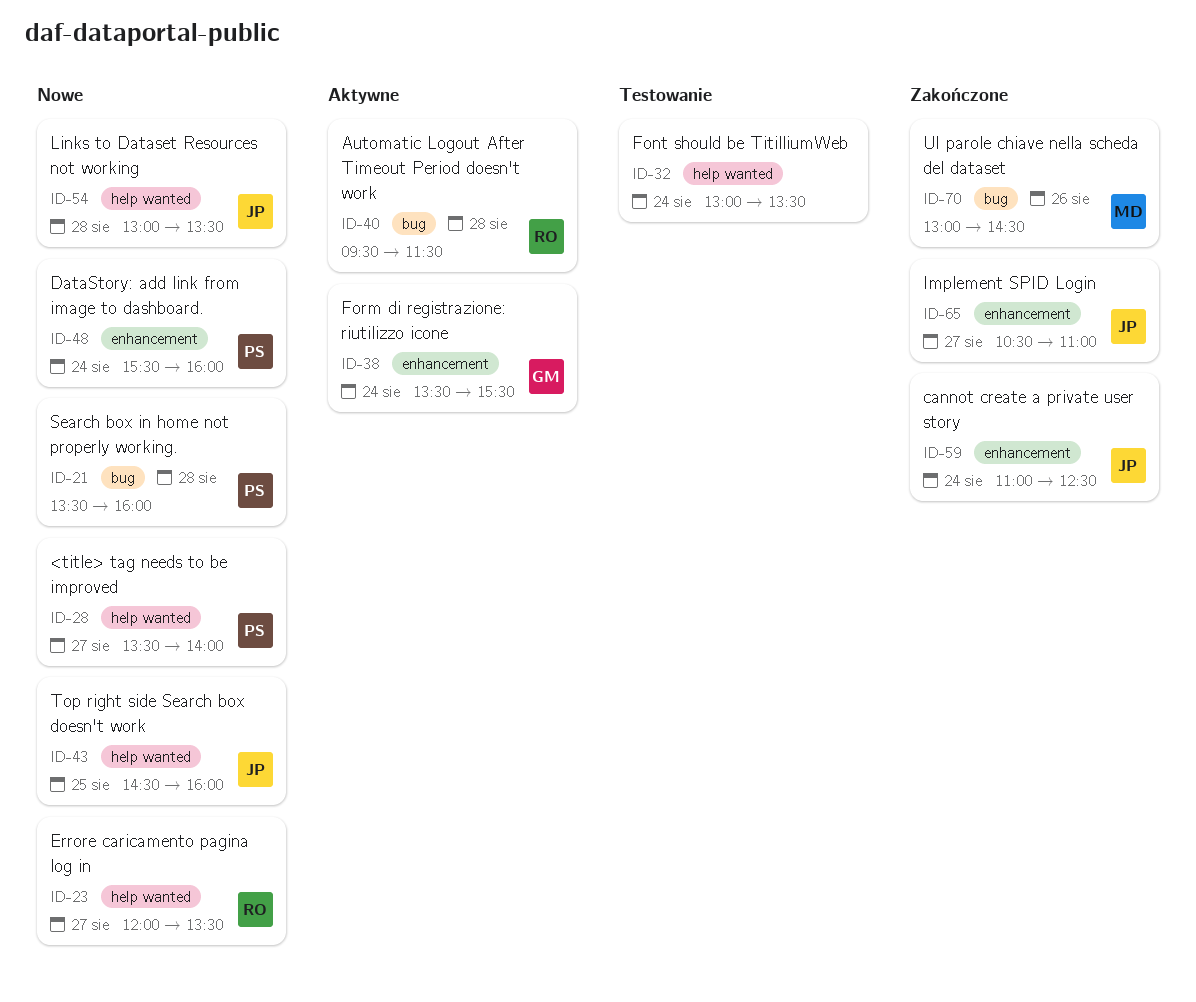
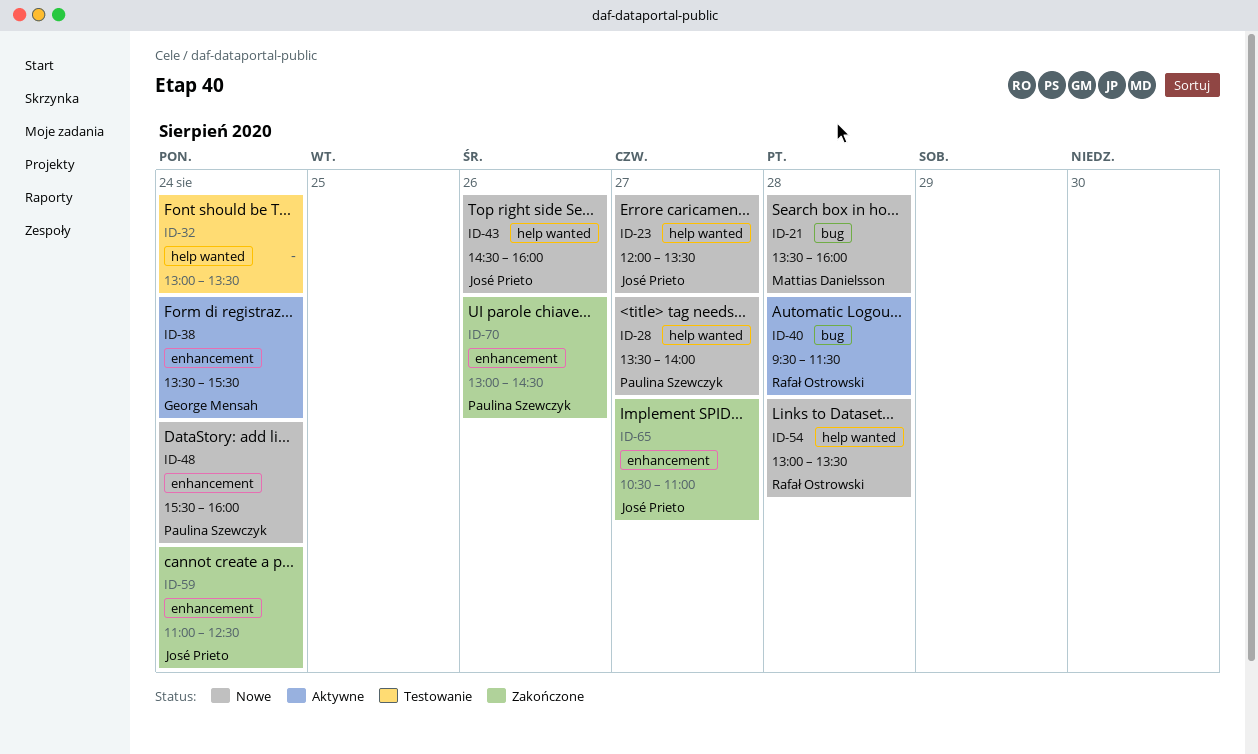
ID-21, owner: Paulina Szewczyk -> Mattias Danielsson
ID-23, owner: Rafał Ostrowski -> José Prieto
ID-43, day: Aug 25 -> Aug 26
ID-54, owner: José Prieto -> Rafał Ostrowski
ID-70, owner: Mattias Danielsson -> Paulina Szewczyk
ID-70, label: bug -> enhancement

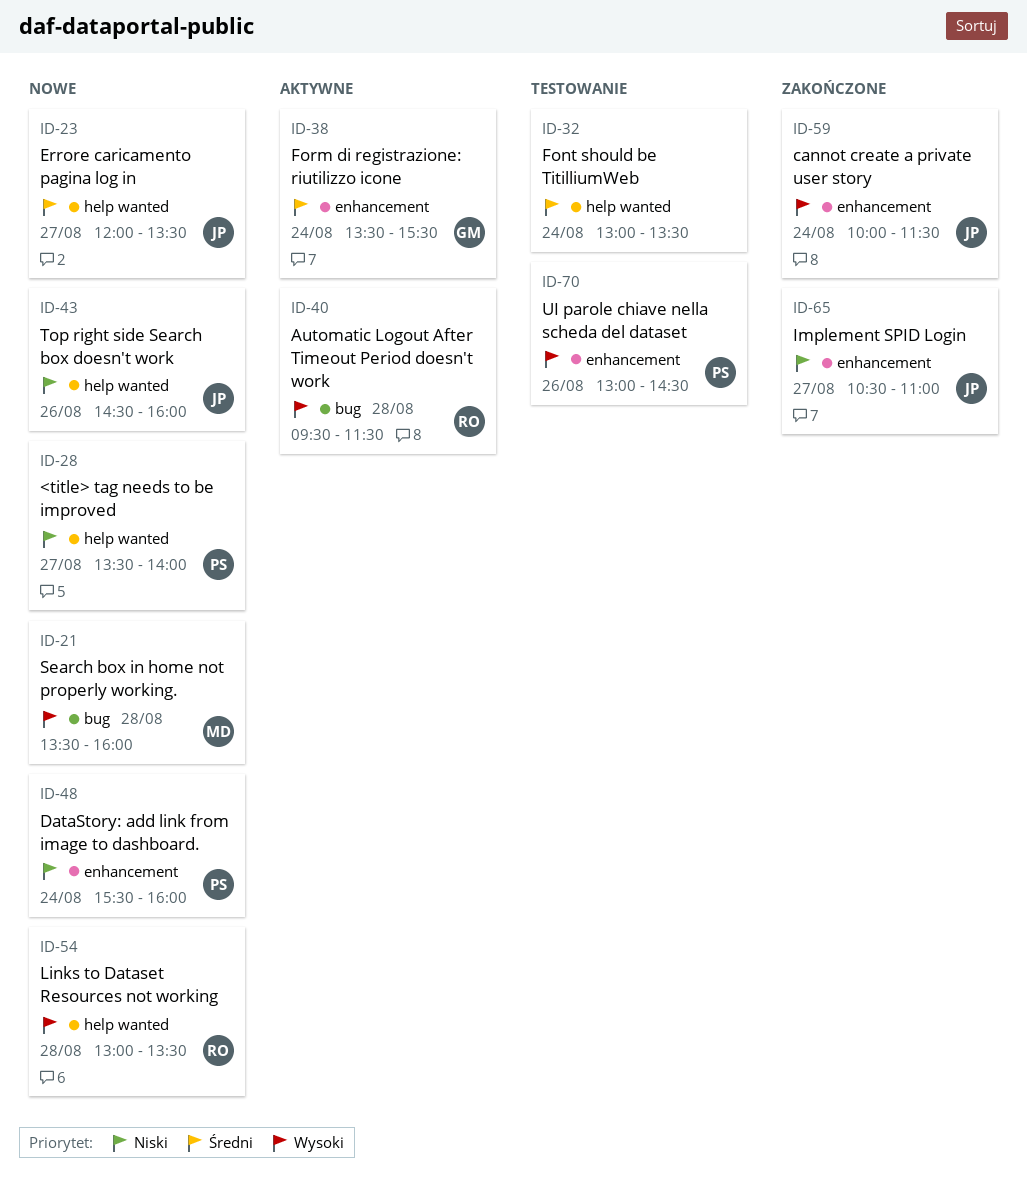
ID-59, begins: 11:00 -> 10:00
ID-59, ends: 12:30 -> 11:30
ID-70, status: Zakończone -> Testowanie

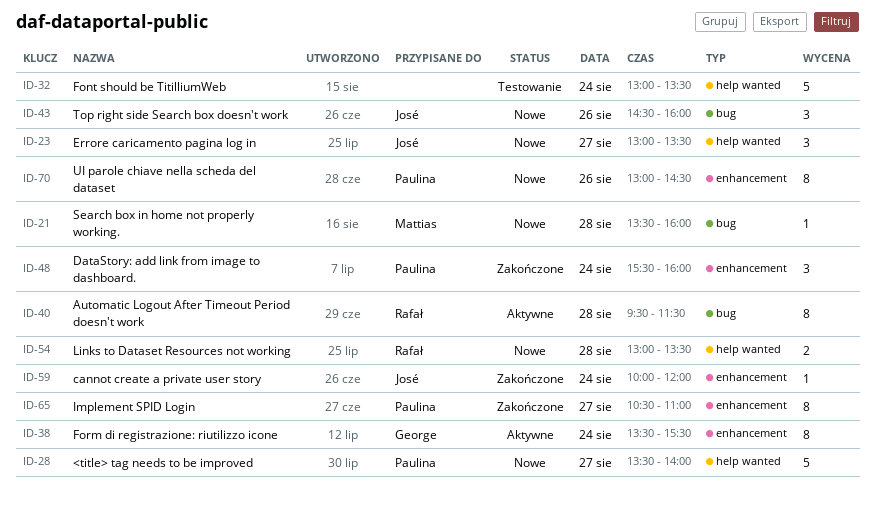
ID-23, begins: 12:00 -> 13:00
ID-43, label: help wanted -> bug
ID-48, status: Nowe -> Zakończone
ID-59, ends: 11:30 -> 12:00
ID-65, owner: José -> Paulina
ID-70, status: Testowanie -> Nowe

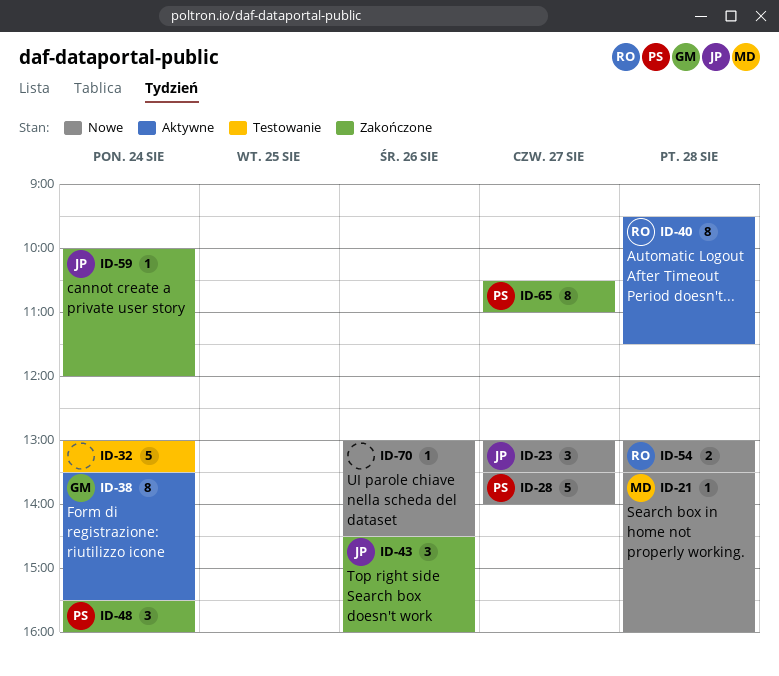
ID-43, status: Nowe -> Zakończone
ID-70, owner: Paulina -> none
ID-70, estimate: 8 -> 1

